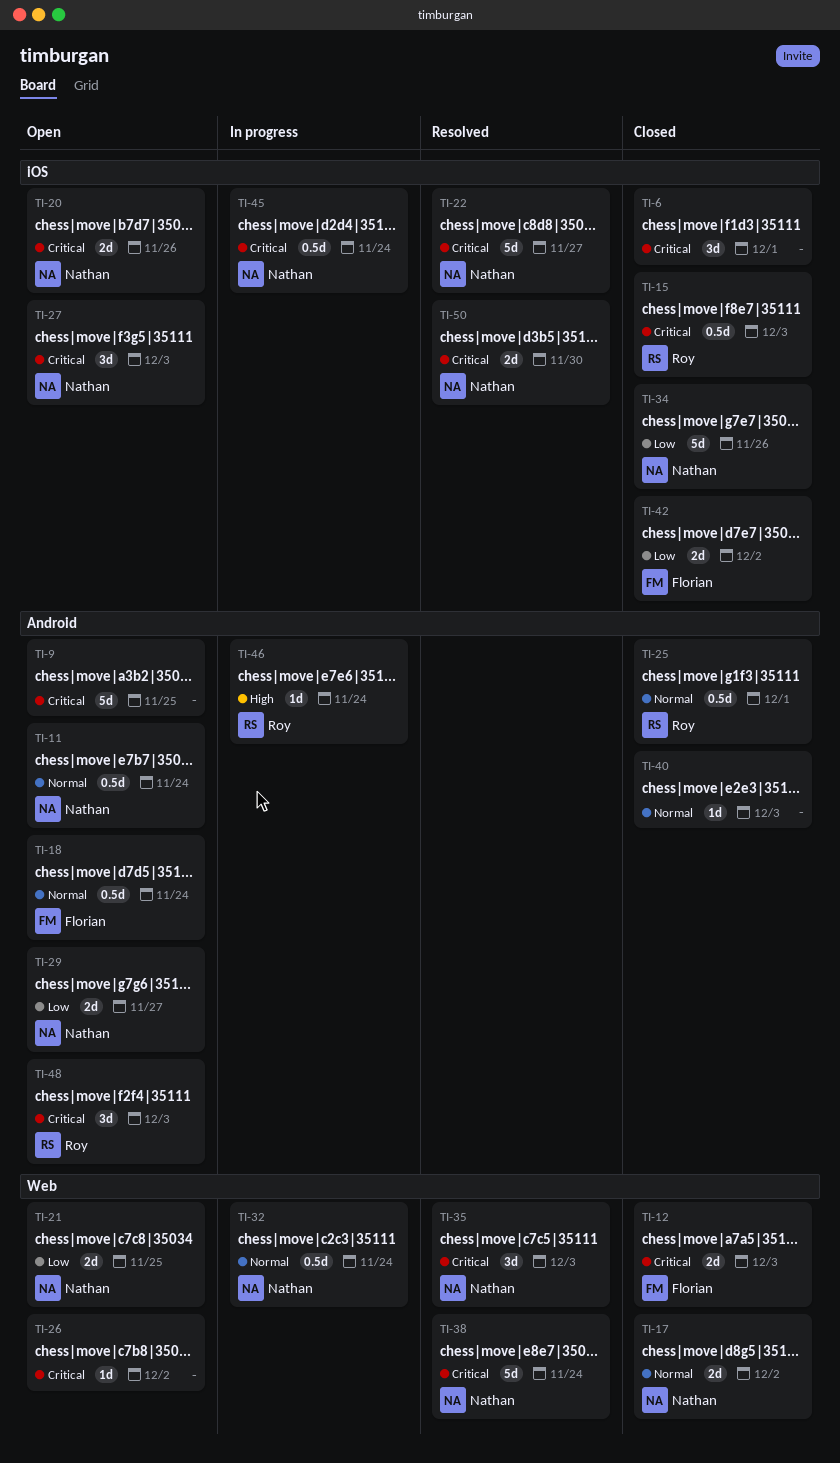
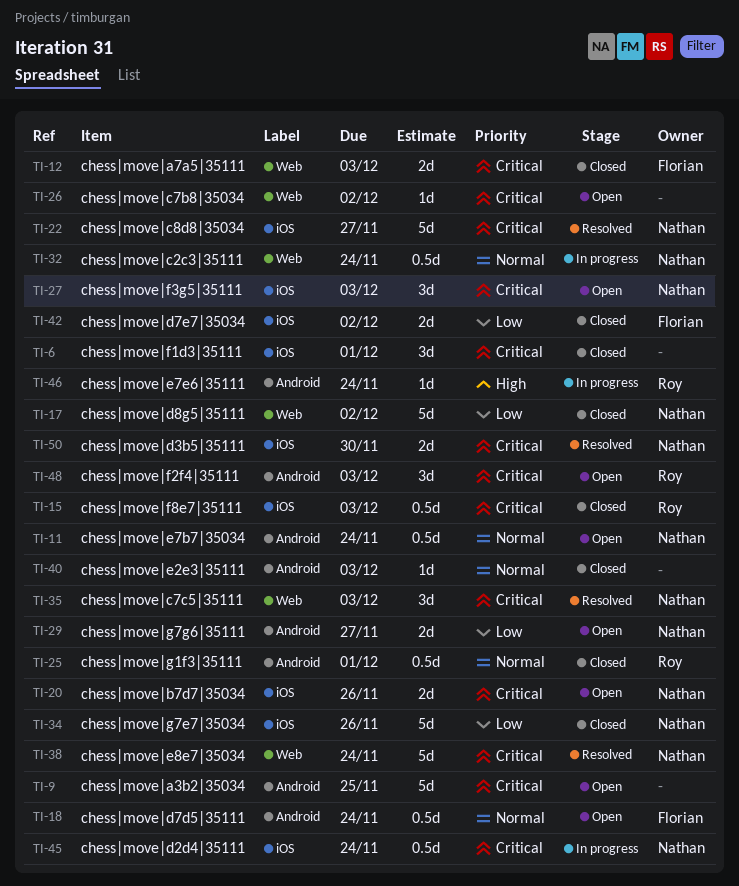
TI-17, priority: Normal -> Low
TI-17, estimate: 2d -> 5d
TI-21: present -> none

